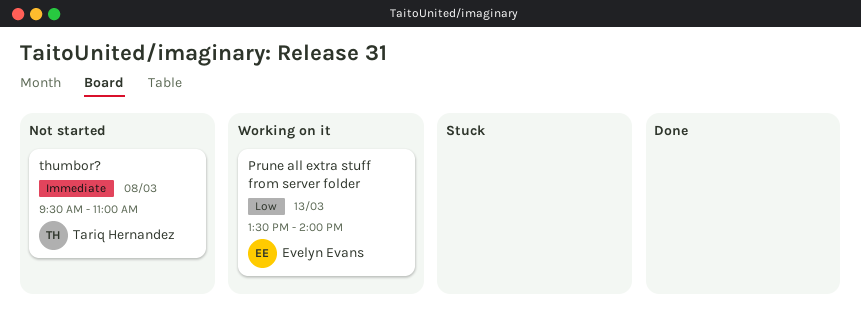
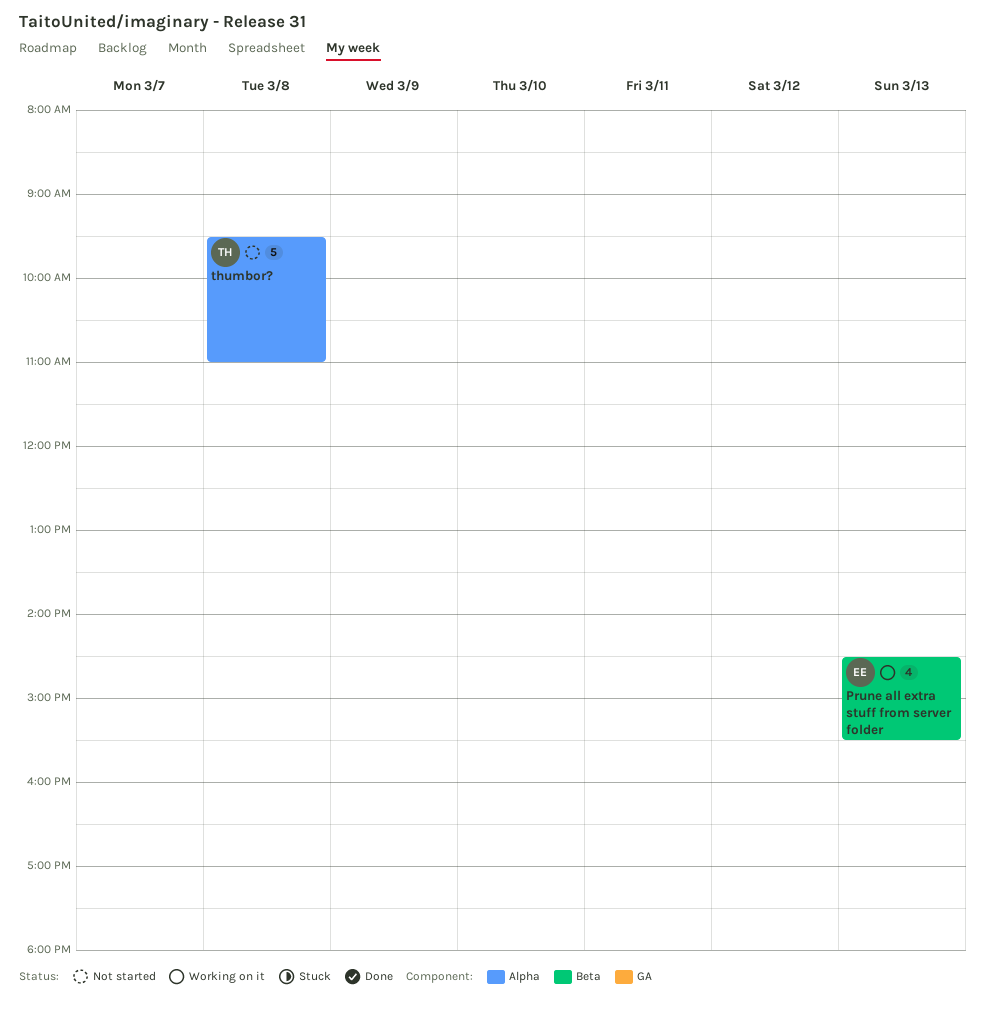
Prune all extra stuff from server folder, begins: 13:30 -> 14:30
Prune all extra stuff from server folder, ends: 14:00 -> 15:30

